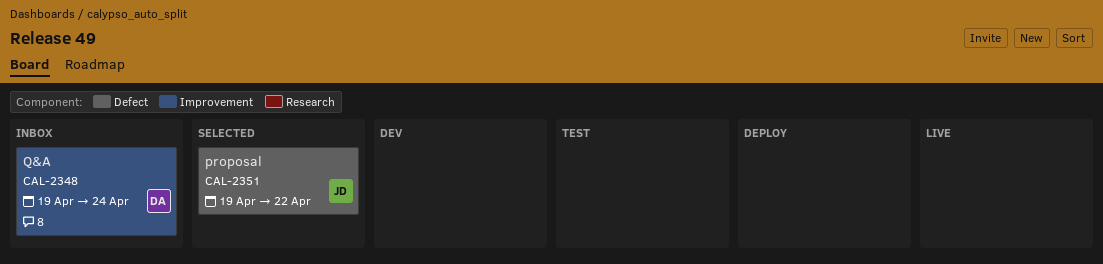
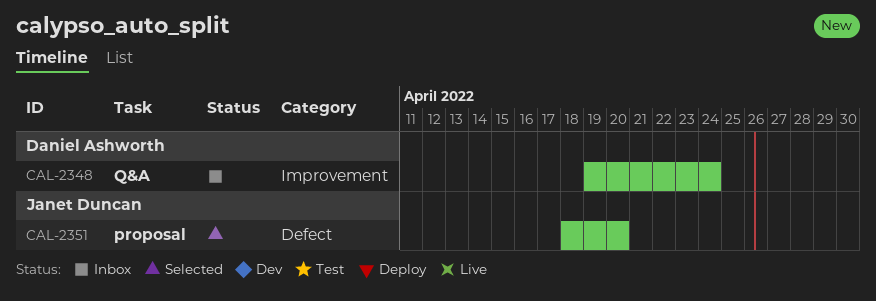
CAL-2351, start: Apr 19 -> Apr 18
CAL-2351, due: Apr 22 -> Apr 20

